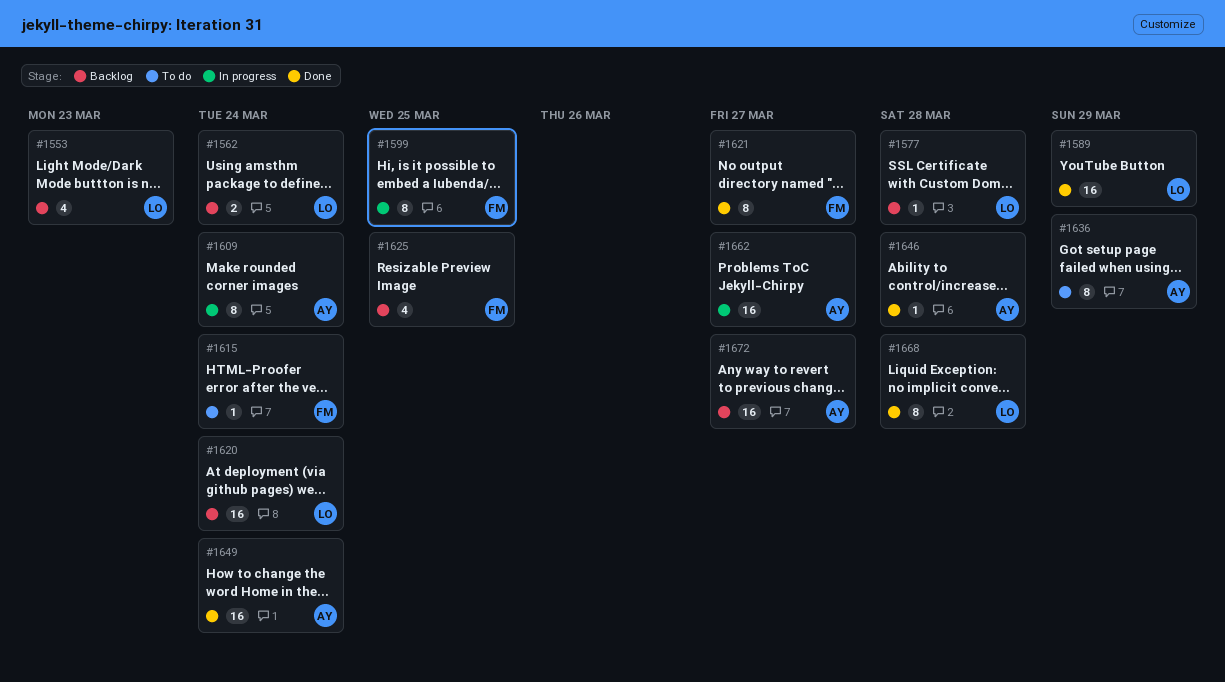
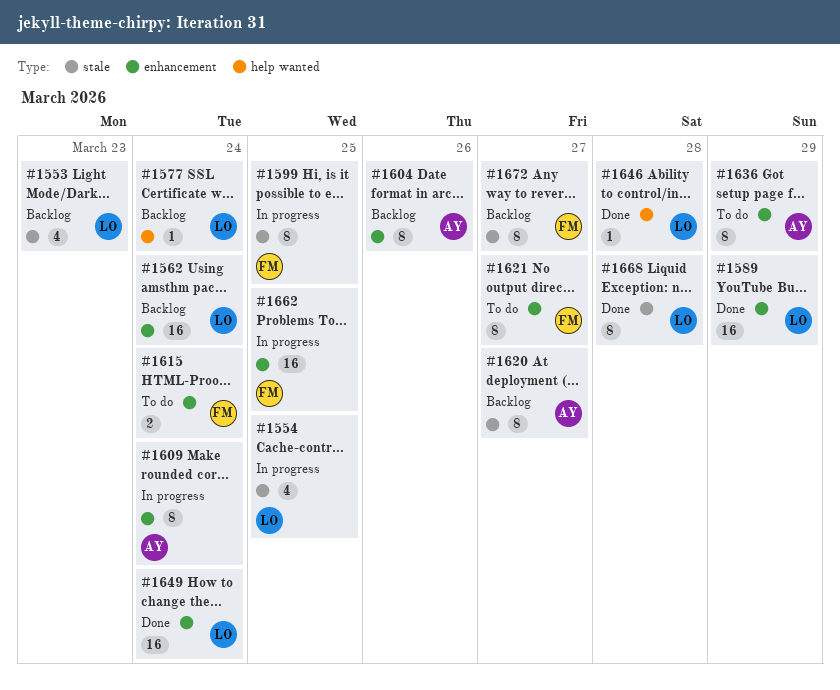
#1554: none -> present
#1562, estimate: 2 -> 16
#1577, due: Mar 28 -> Mar 24
#1604: none -> present
#1615, estimate: 1 -> 2
#1620, owner: LO -> AY
#1620, estimate: 16 -> 8
#1620, due: Mar 24 -> Mar 27
#1621, status: Done -> To do
#1625: present -> none
#1646, owner: AY -> LO
#1649, owner: AY -> LO
#1662, owner: AY -> FM
#1662, due: Mar 27 -> Mar 25
#1672, owner: AY -> FM
#1672, estimate: 16 -> 8

